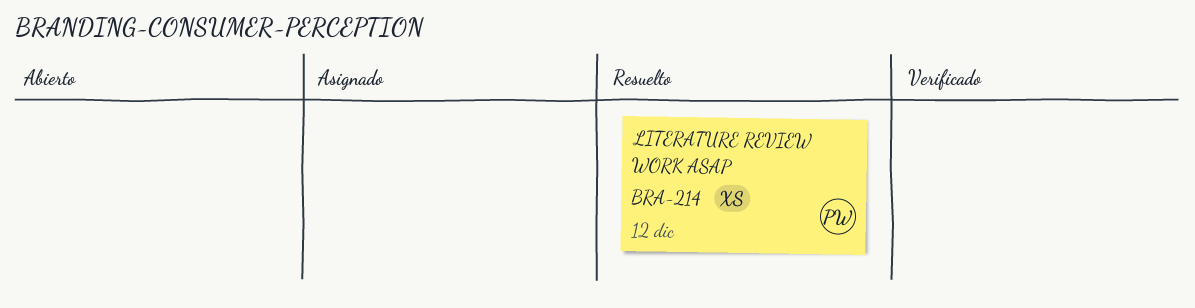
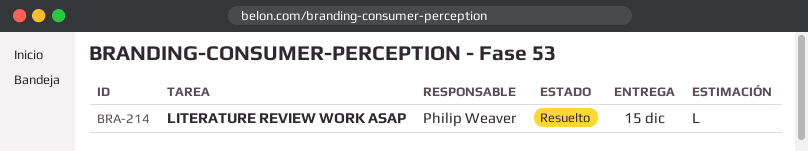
BRA-214, estimate: XS -> L
BRA-214, due: Dec 12 -> Dec 15

